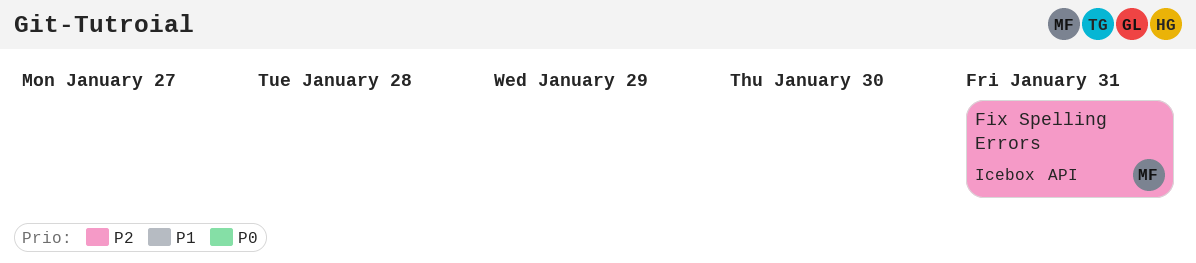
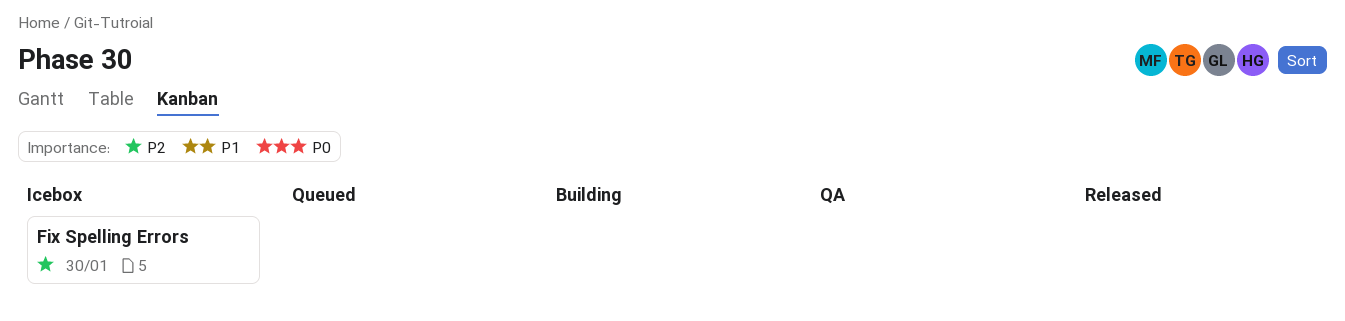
Fix Spelling Errors, due: Jan 31 -> Jan 30

